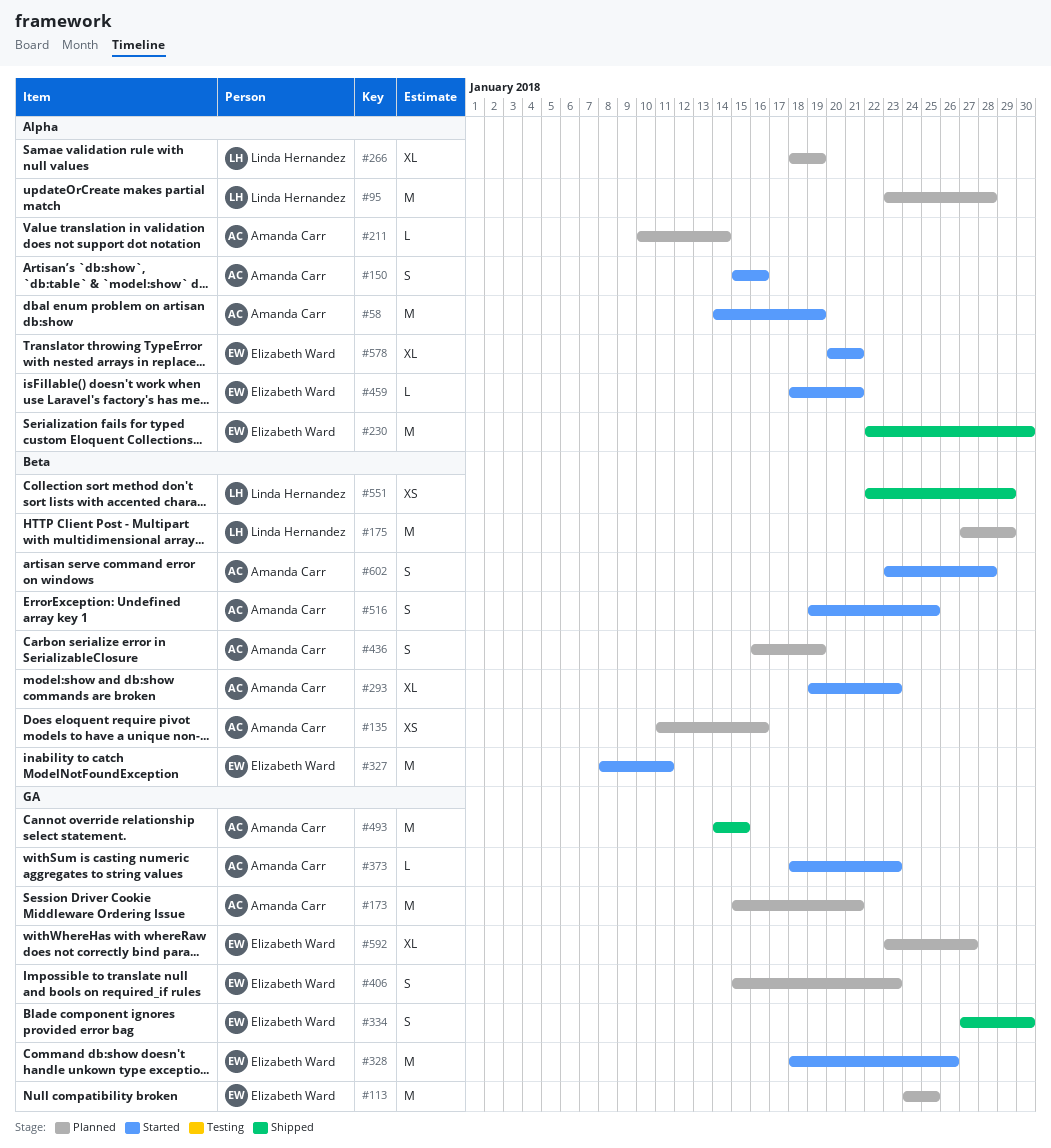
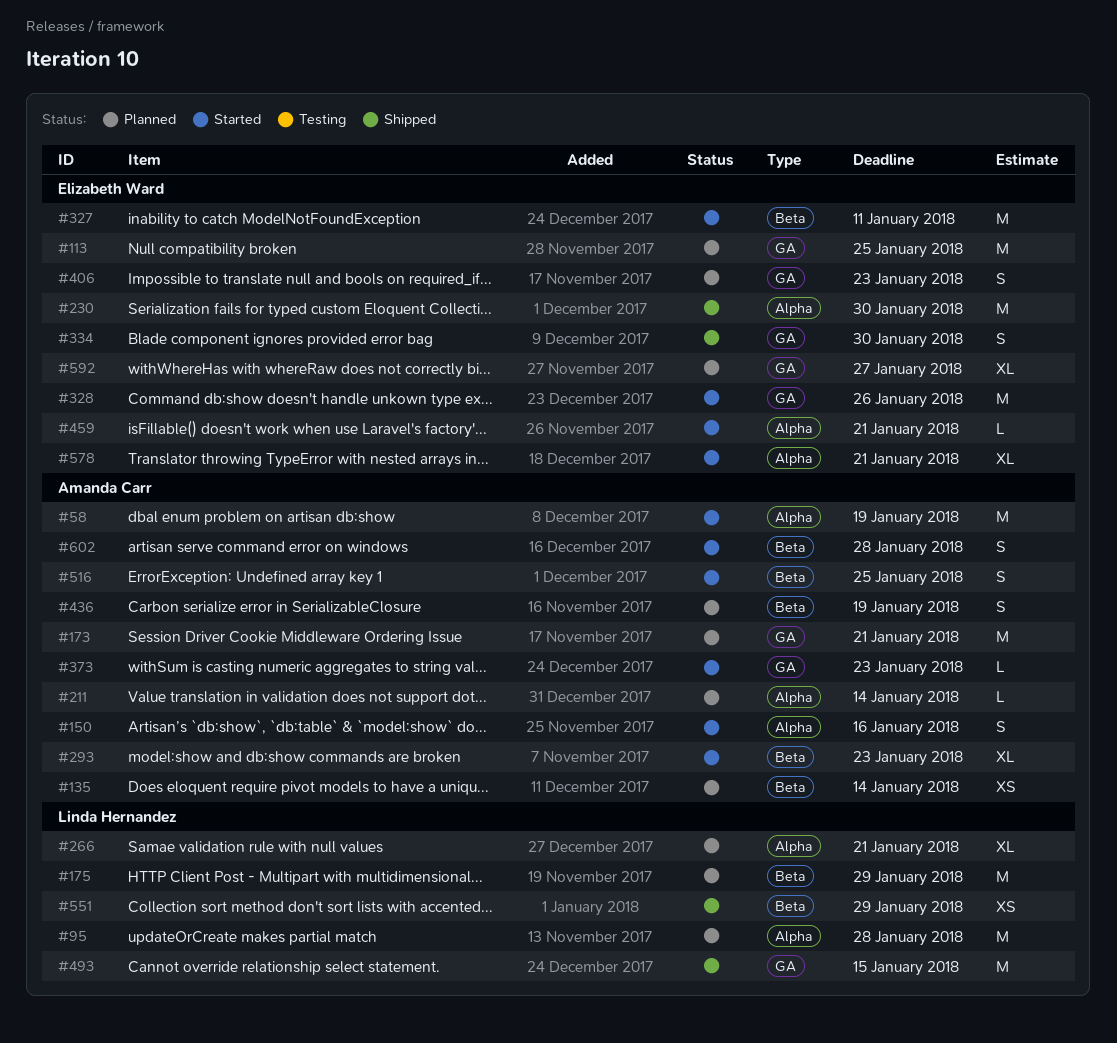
#135, due: Jan 16 -> Jan 14
#266, due: Jan 19 -> Jan 21
#493, owner: Amanda Carr -> Linda Hernandez

